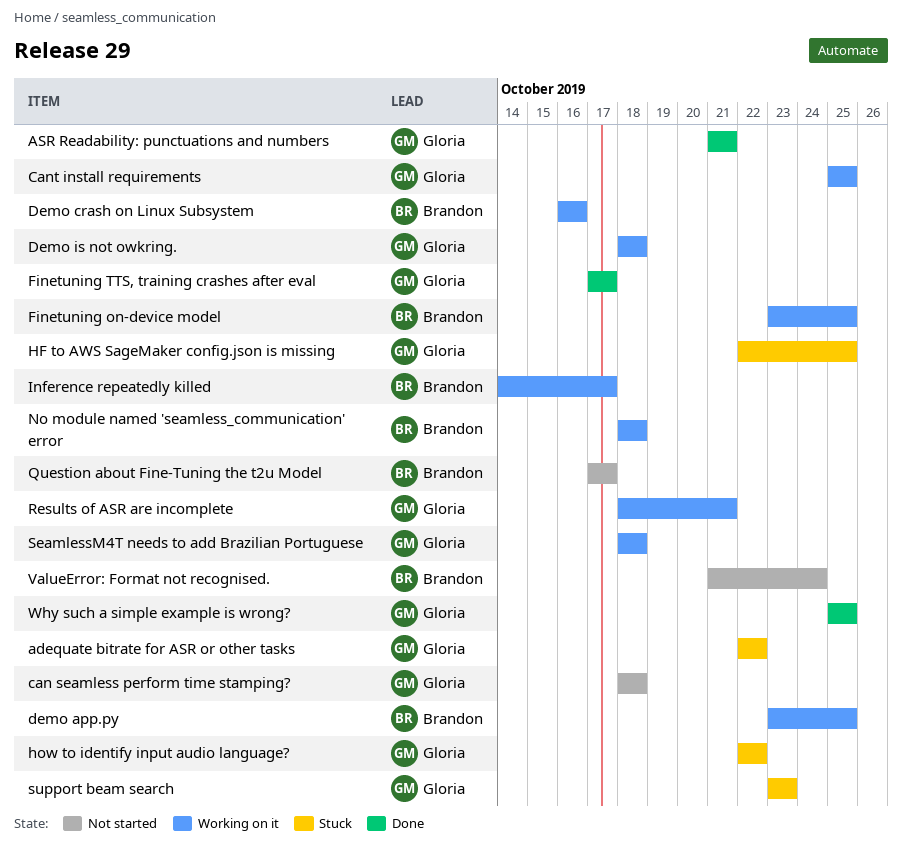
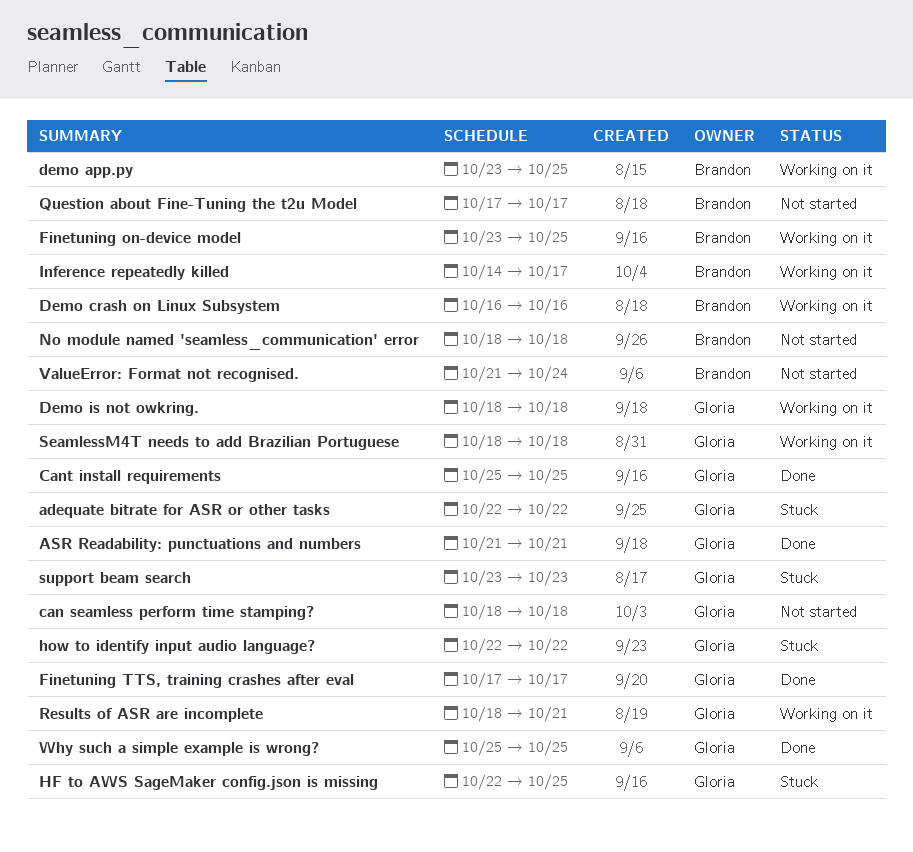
Cant install requirements, status: Working on it -> Done
No module named 'seamless_communication' error, status: Working on it -> Not started

